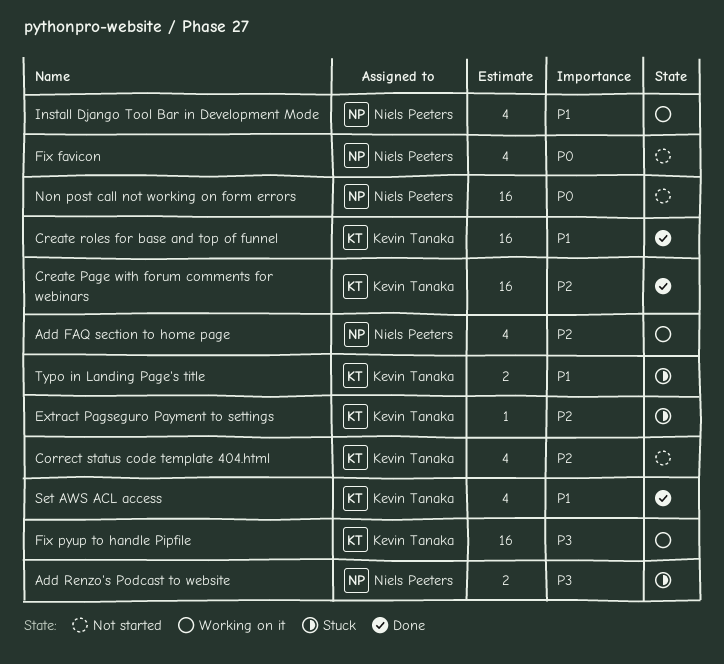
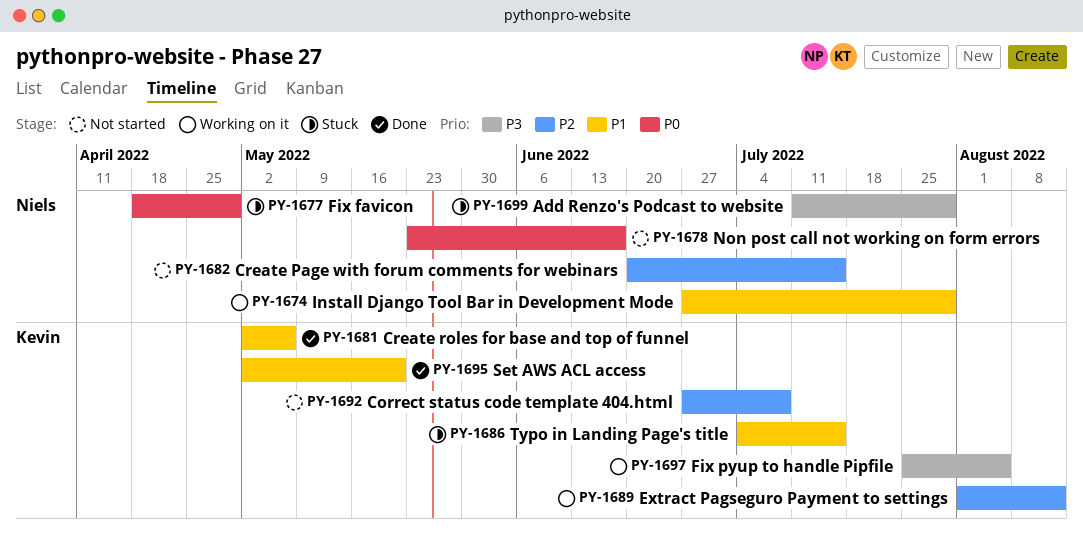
Add FAQ section to home page: present -> none
Create Page with forum comments for webinars, status: Done -> Not started
Create Page with forum comments for webinars, owner: Kevin Tanaka -> Niels Peeters
Extract Pagseguro Payment to settings, status: Stuck -> Working on it
Fix favicon, status: Not started -> Stuck

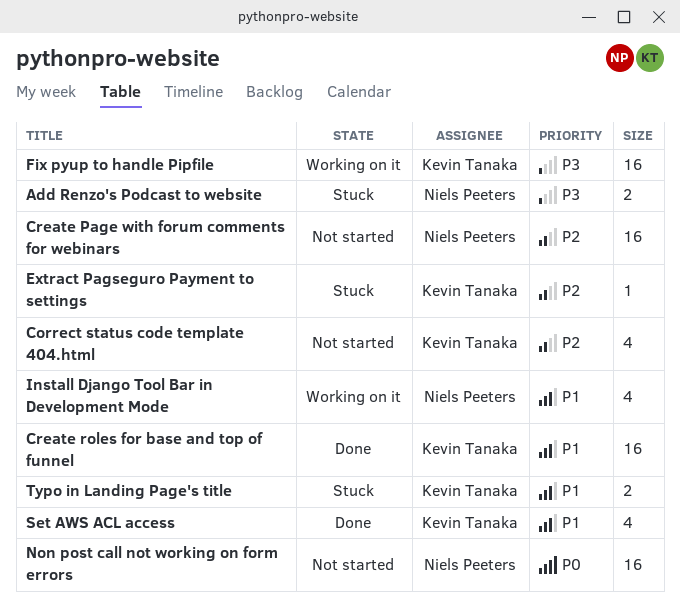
Extract Pagseguro Payment to settings, status: Working on it -> Stuck
Fix favicon: present -> none

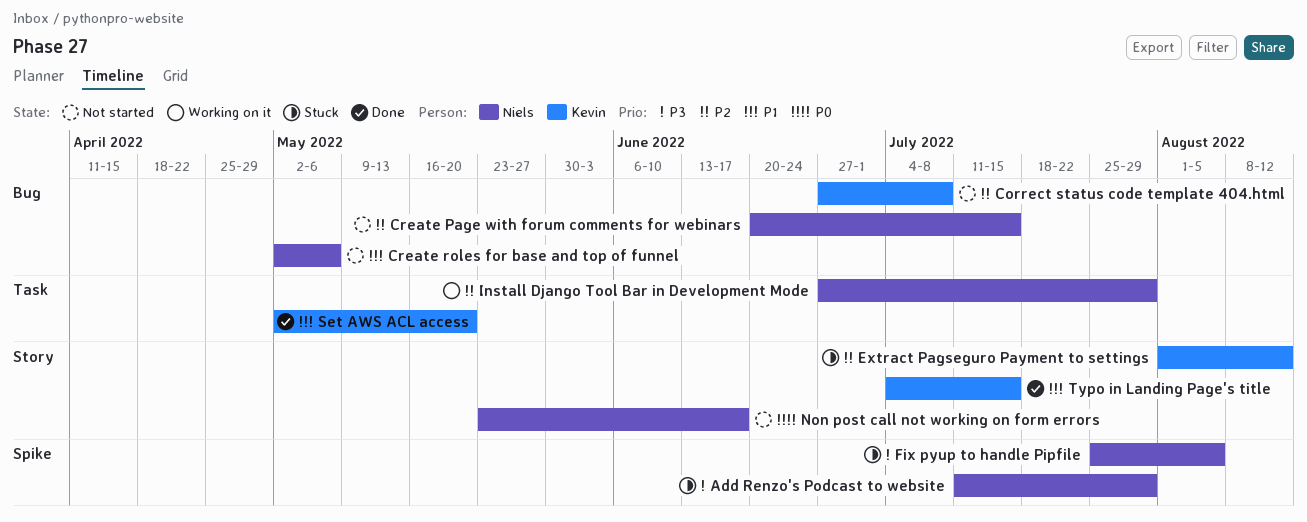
Create roles for base and top of funnel, status: Done -> Not started
Create roles for base and top of funnel, owner: Kevin Tanaka -> Niels Peeters
Fix pyup to handle Pipfile, status: Working on it -> Stuck
Fix pyup to handle Pipfile, owner: Kevin Tanaka -> Niels Peeters
Install Django Tool Bar in Development Mode, priority: P1 -> P2
Typo in Landing Page's title, status: Stuck -> Done

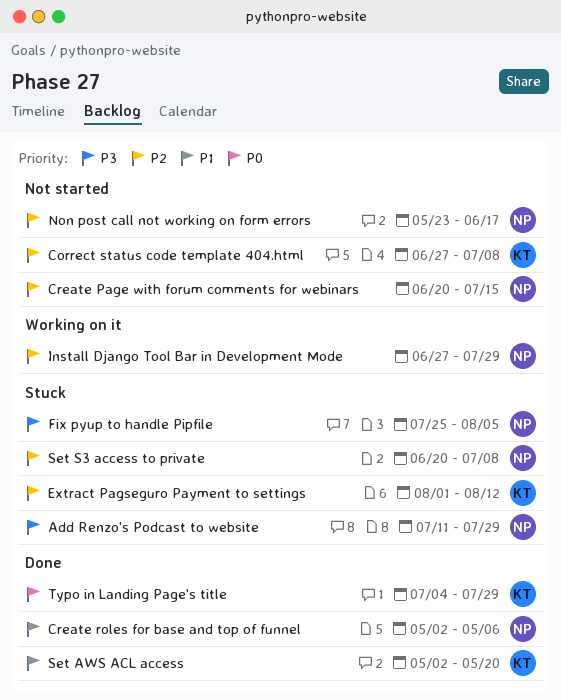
Create roles for base and top of funnel, status: Not started -> Done
Non post call not working on form errors, priority: P0 -> P2
Set S3 access to private: none -> present
Typo in Landing Page's title, priority: P1 -> P0
Typo in Landing Page's title, due: Jul 15 -> Jul 29

